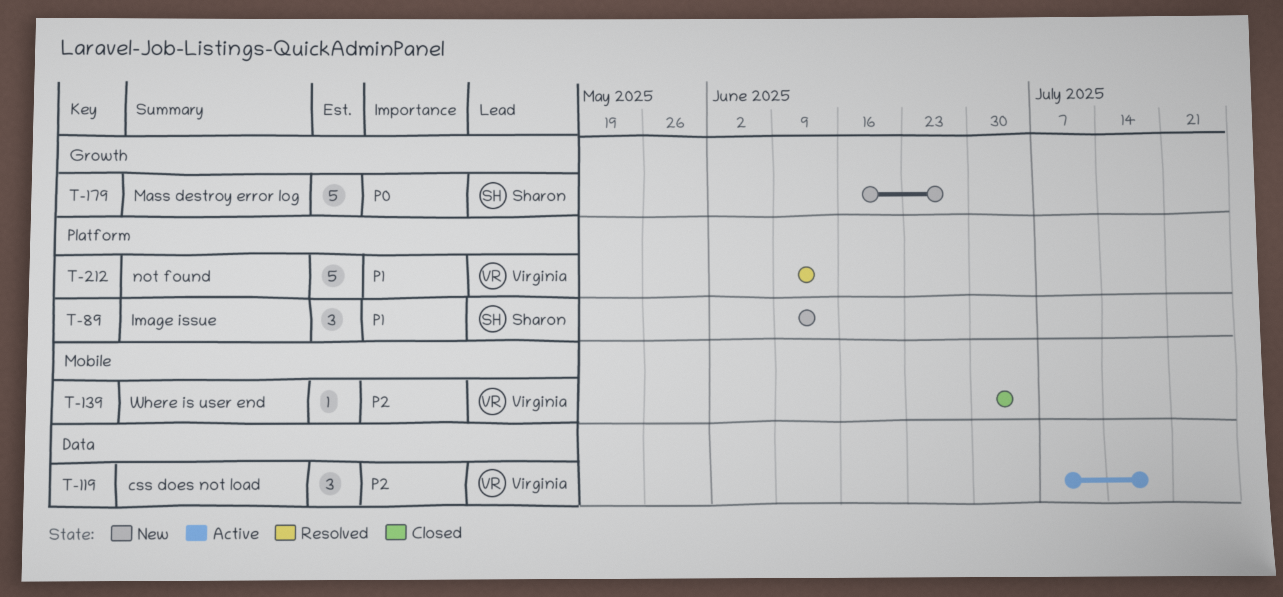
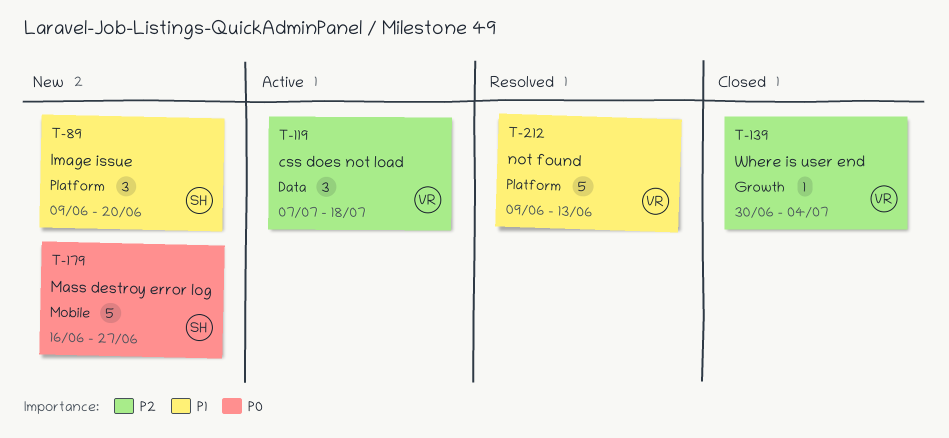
T-89, due: Jun 13 -> Jun 20
T-139, label: Mobile -> Growth
T-179, label: Growth -> Mobile

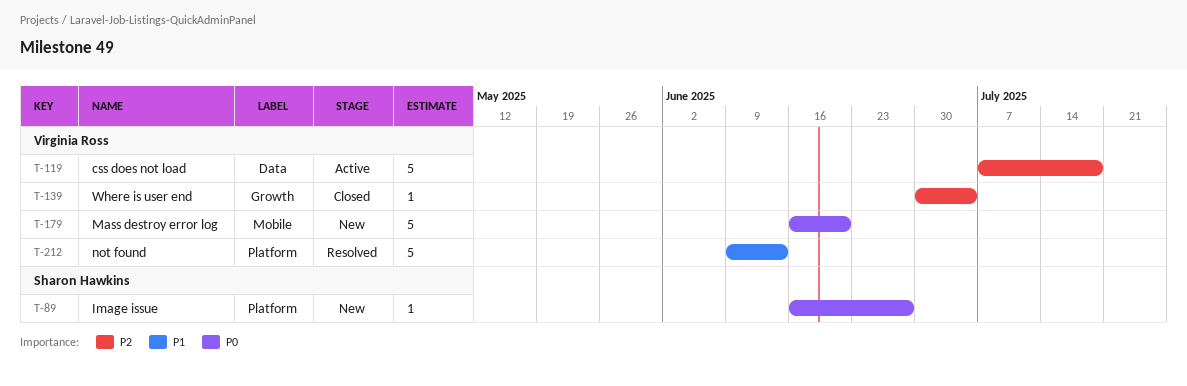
T-89, priority: P1 -> P0
T-89, estimate: 3 -> 1
T-89, start: Jun 9 -> Jun 16
T-89, due: Jun 20 -> Jun 27
T-119, estimate: 3 -> 5
T-179, owner: Sharon Hawkins -> Virginia Ross
T-179, due: Jun 27 -> Jun 20

